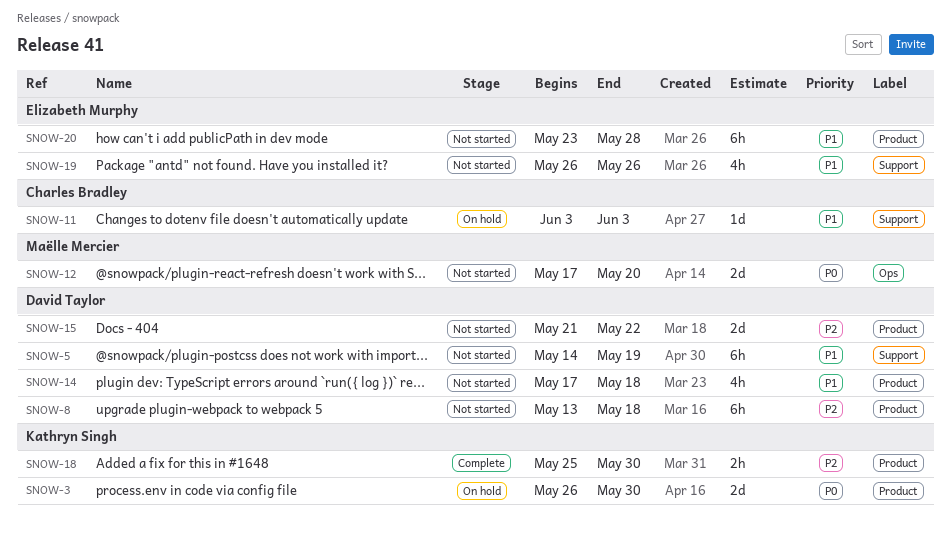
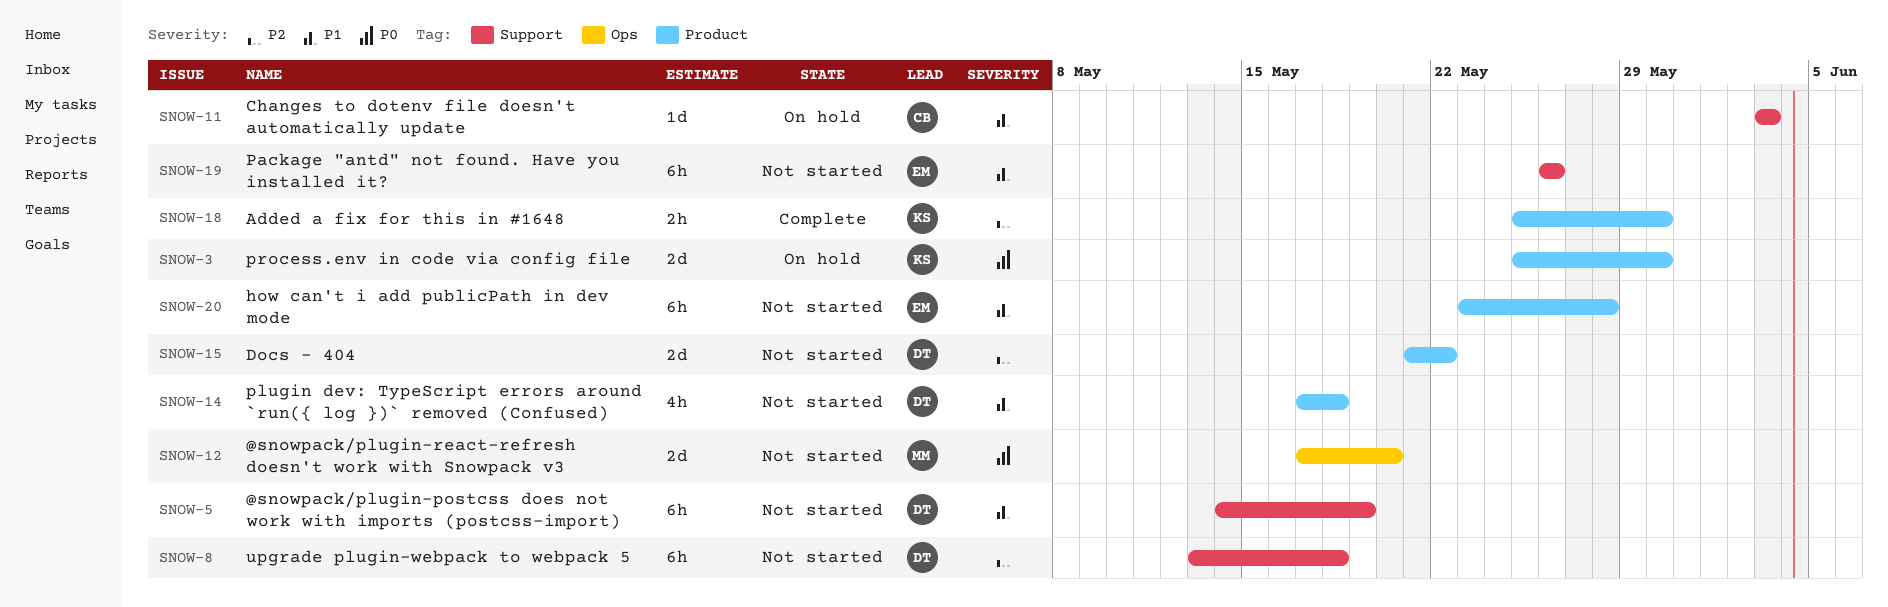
SNOW-3, start: May 26 -> May 25
SNOW-8, label: Product -> Support
SNOW-19, estimate: 4h -> 6h

